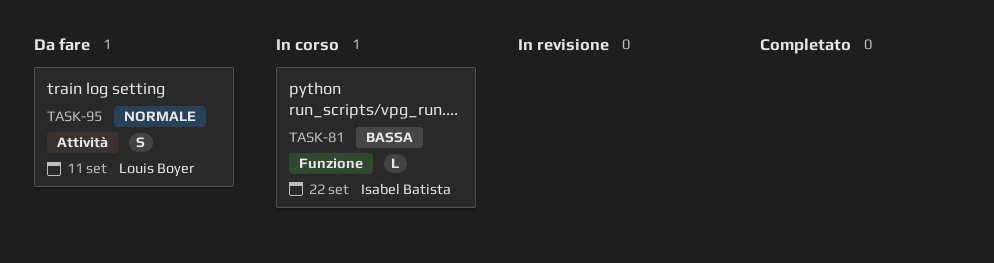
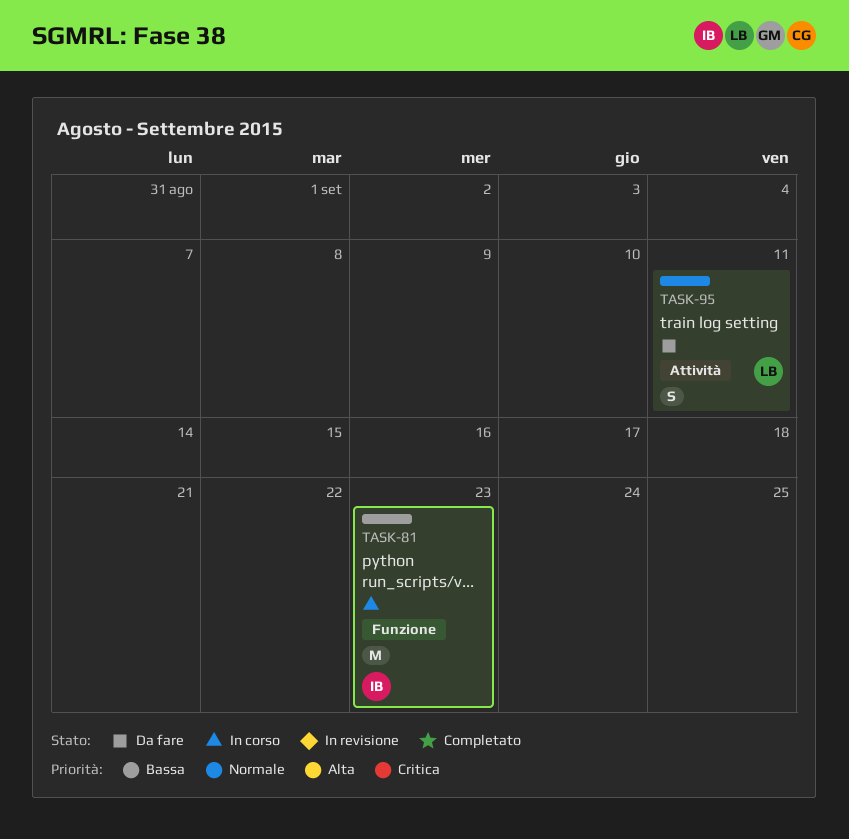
TASK-81, estimate: L -> M
TASK-81, due: Sep 22 -> Sep 23

